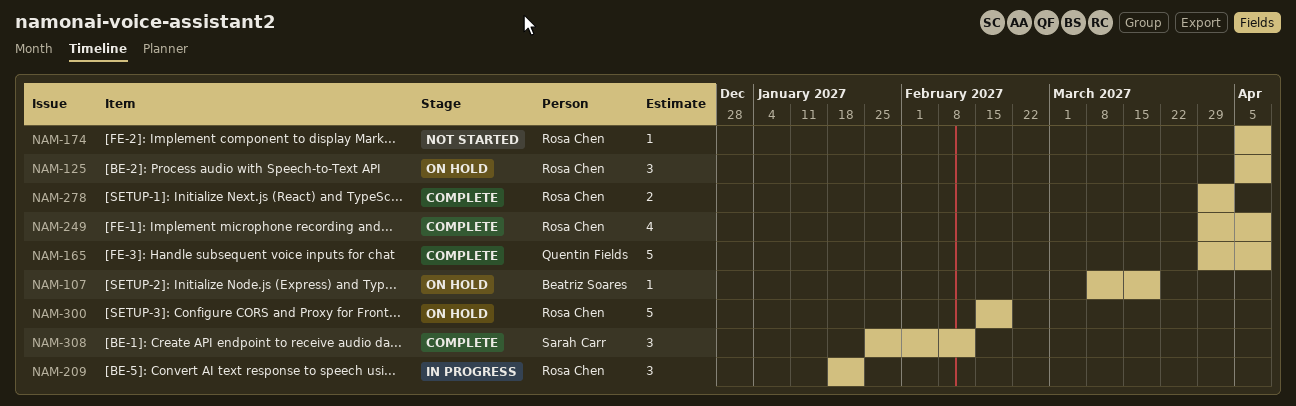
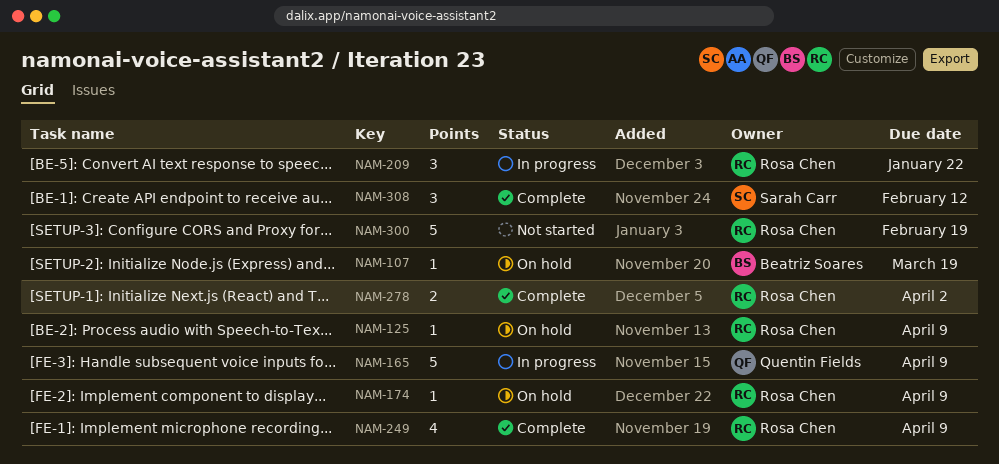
NAM-125, estimate: 3 -> 1
NAM-165, status: Complete -> In progress
NAM-174, status: Not started -> On hold
NAM-300, status: On hold -> Not started

